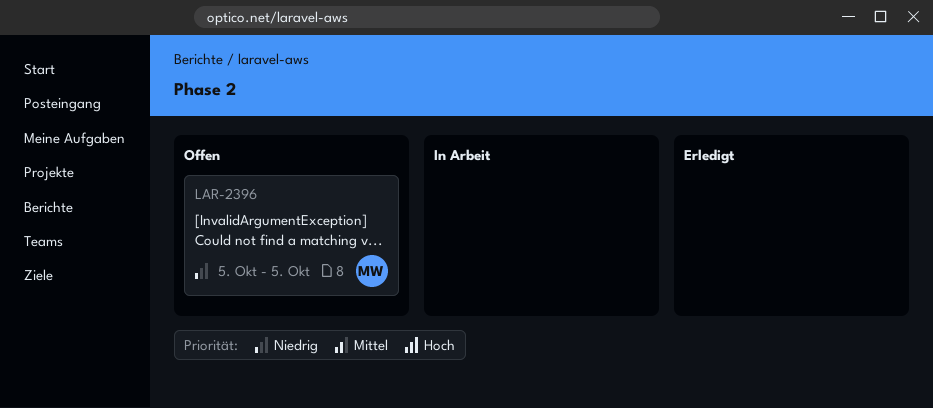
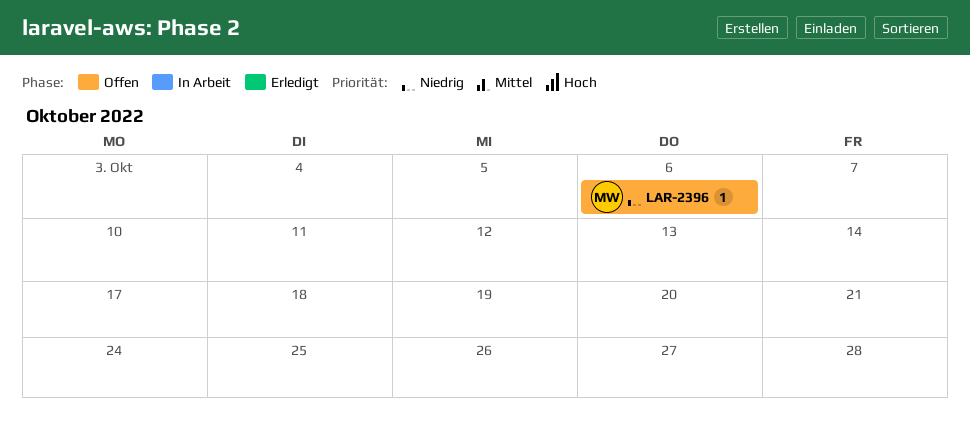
LAR-2396, start: Oct 5 -> Oct 6
LAR-2396, due: Oct 5 -> Oct 6

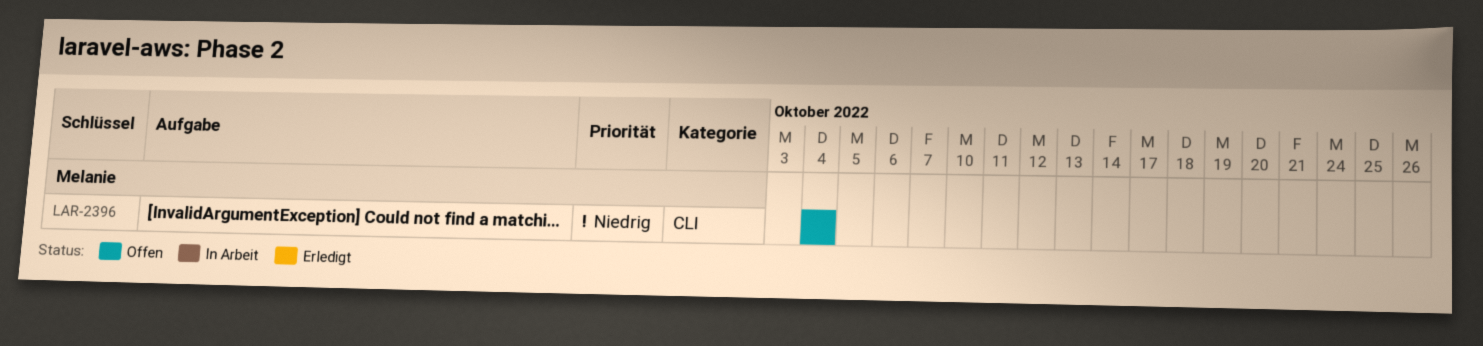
LAR-2396, start: Oct 6 -> Oct 4
LAR-2396, due: Oct 6 -> Oct 4

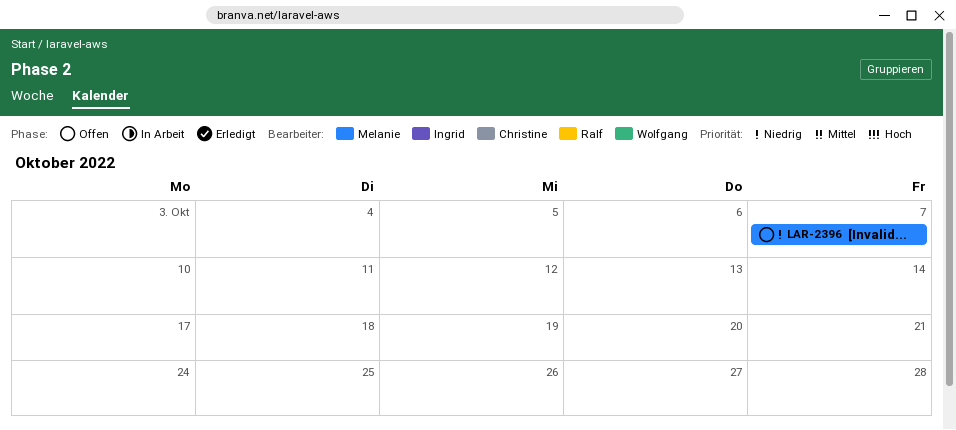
LAR-2396, start: Oct 4 -> Oct 7
LAR-2396, due: Oct 4 -> Oct 7

